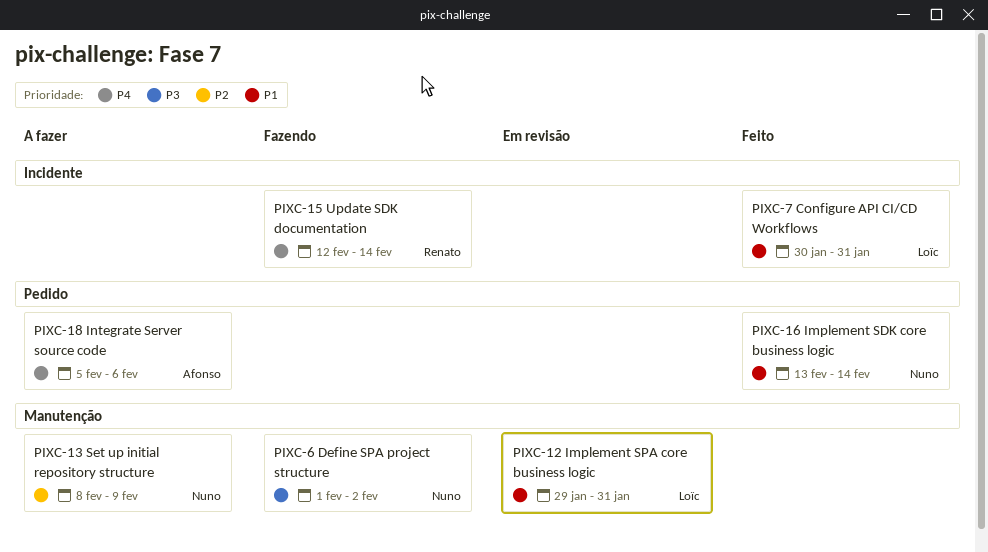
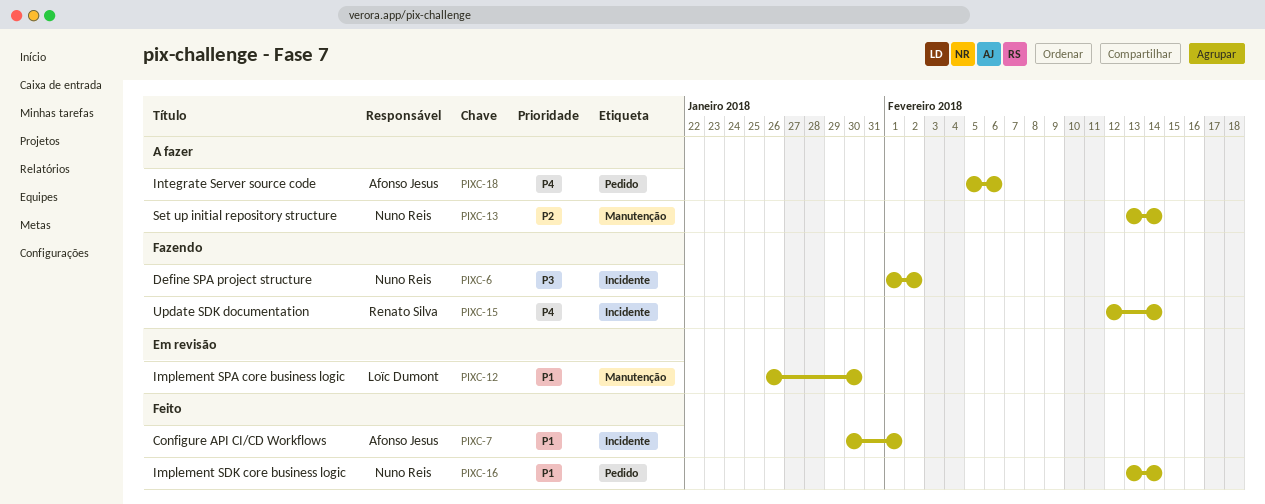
PIXC-6, label: Manutenção -> Incidente
PIXC-7, owner: Loïc Dumont -> Afonso Jesus
PIXC-7, due: Jan 31 -> Feb 1
PIXC-12, start: Jan 29 -> Jan 26
PIXC-12, due: Jan 31 -> Jan 30
PIXC-13, start: Feb 8 -> Feb 13
PIXC-13, due: Feb 9 -> Feb 14

